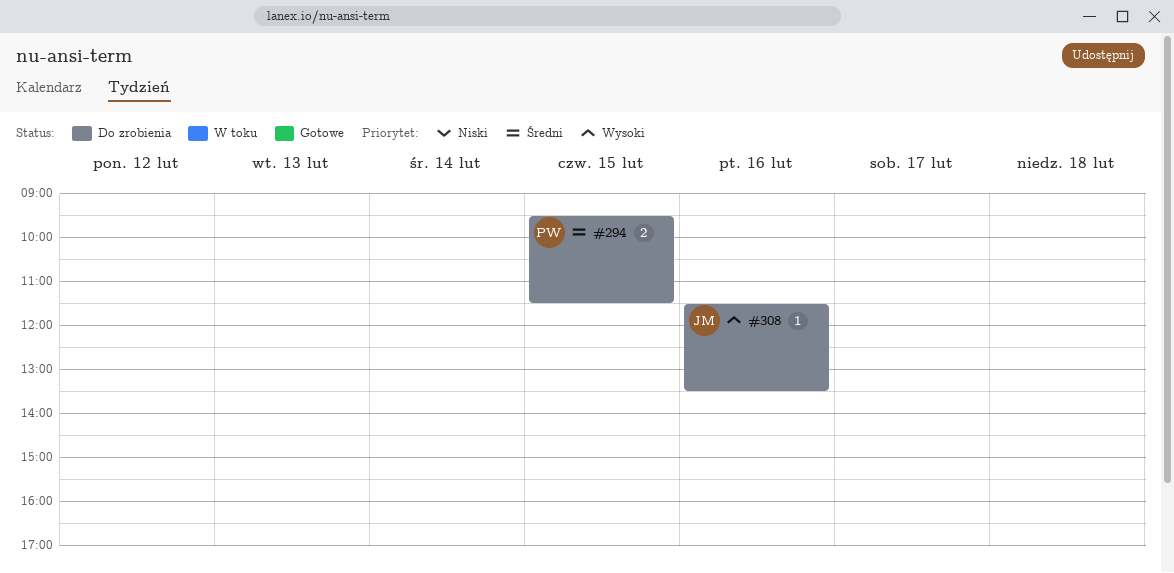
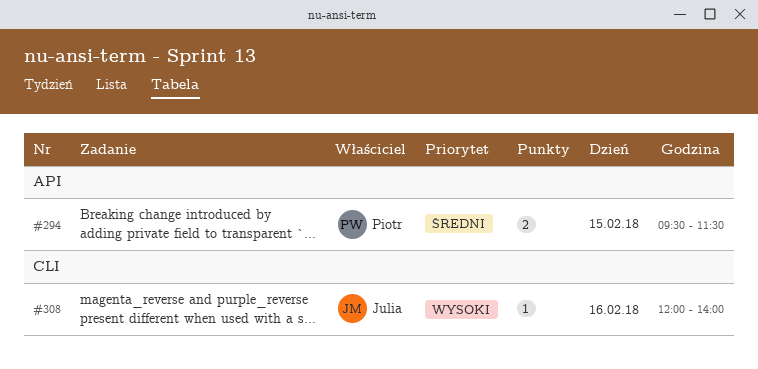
#308, begins: 11:30 -> 12:00
#308, ends: 13:30 -> 14:00

